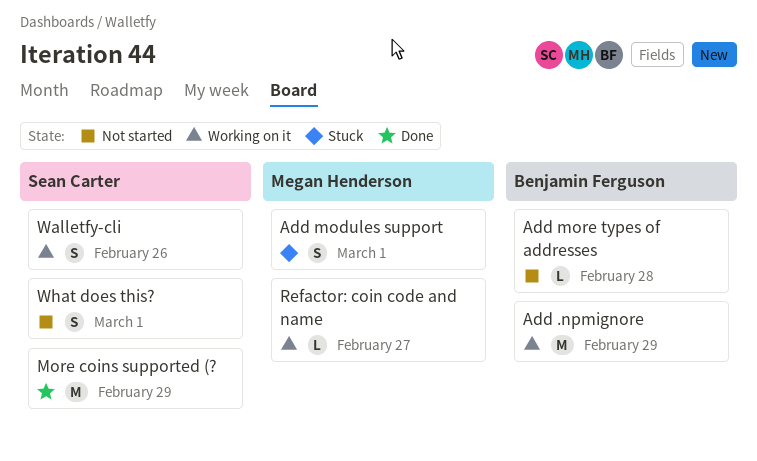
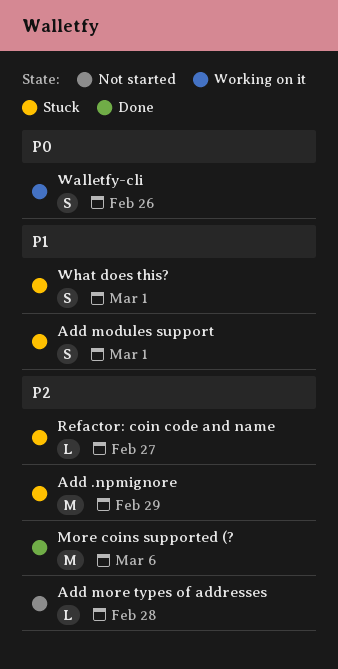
Add .npmignore, status: Working on it -> Stuck
More coins supported (?, due: Feb 29 -> Mar 6
Refactor: coin code and name, status: Working on it -> Stuck
What does this?, status: Not started -> Stuck

